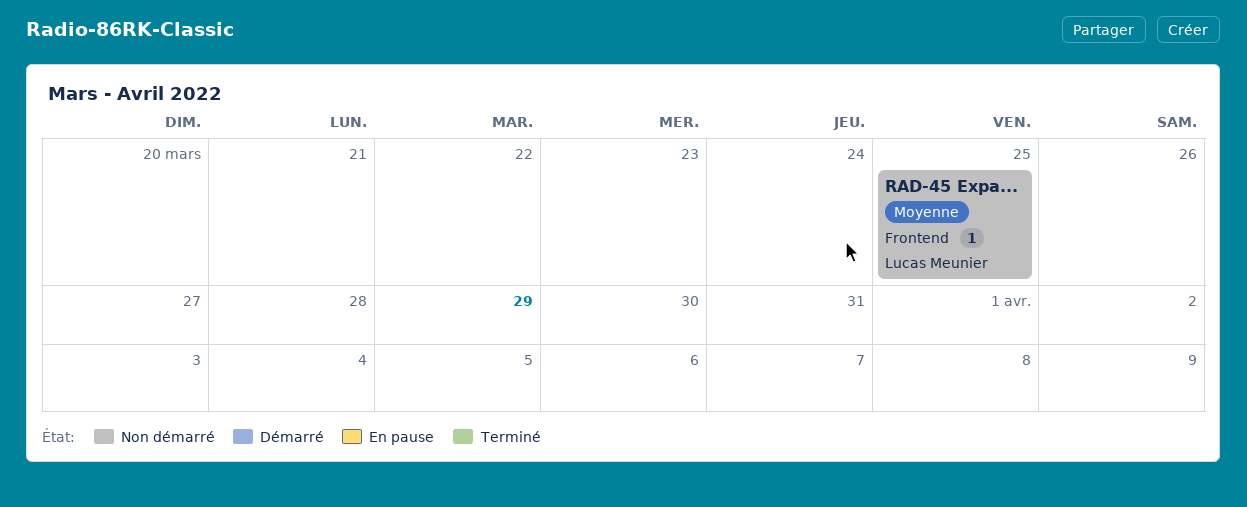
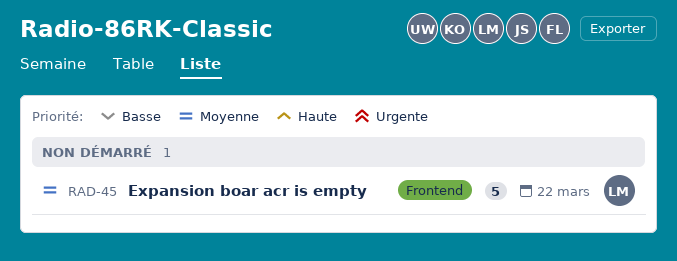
RAD-45, estimate: 1 -> 5
RAD-45, due: Mar 25 -> Mar 22

